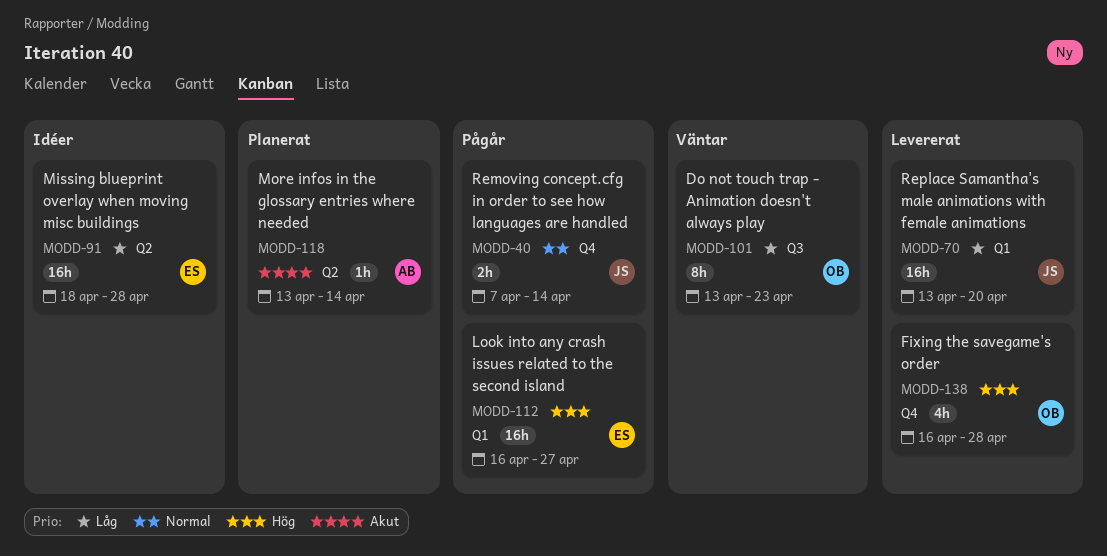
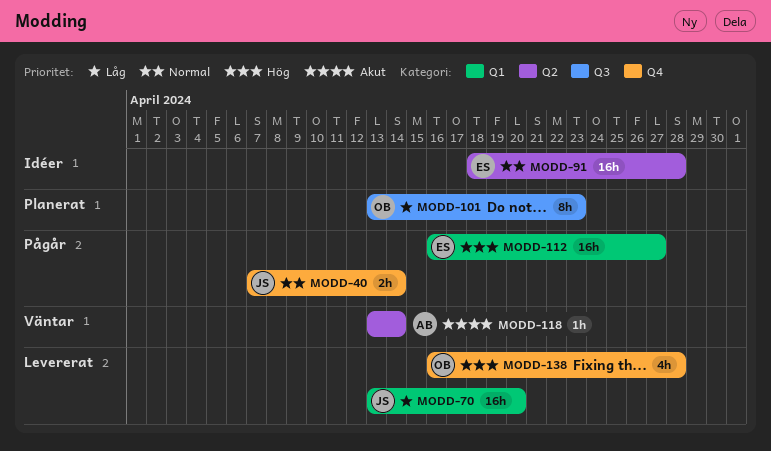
MODD-91, priority: Låg -> Normal
MODD-101, status: Väntar -> Planerat
MODD-118, status: Planerat -> Väntar

